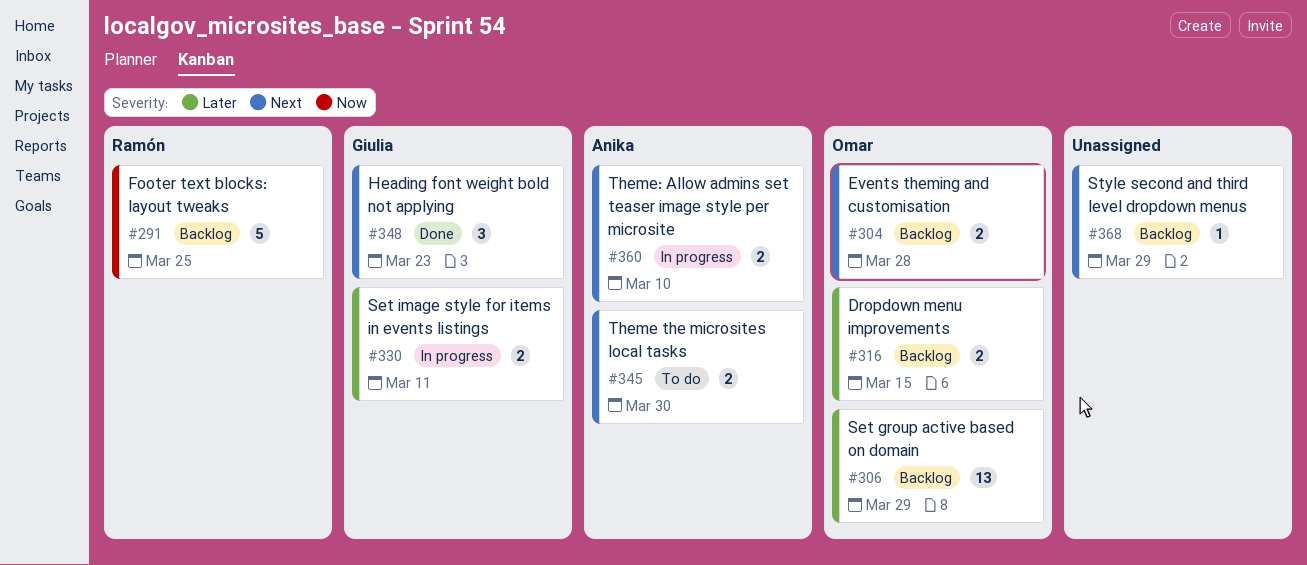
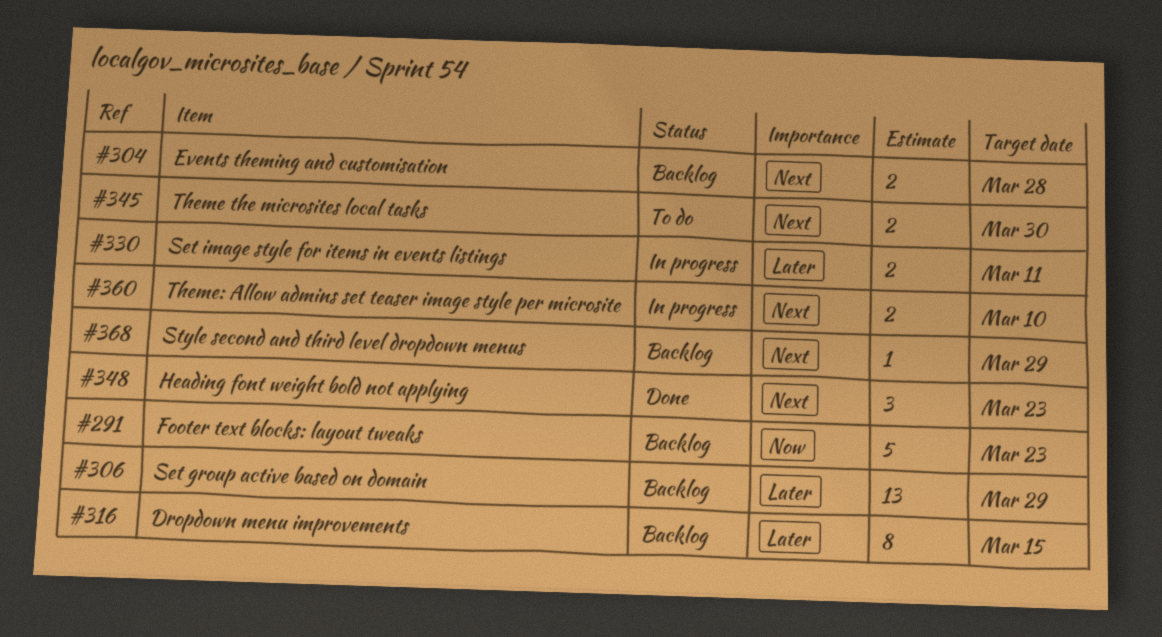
#291, due: Mar 25 -> Mar 23
#316, estimate: 2 -> 8

